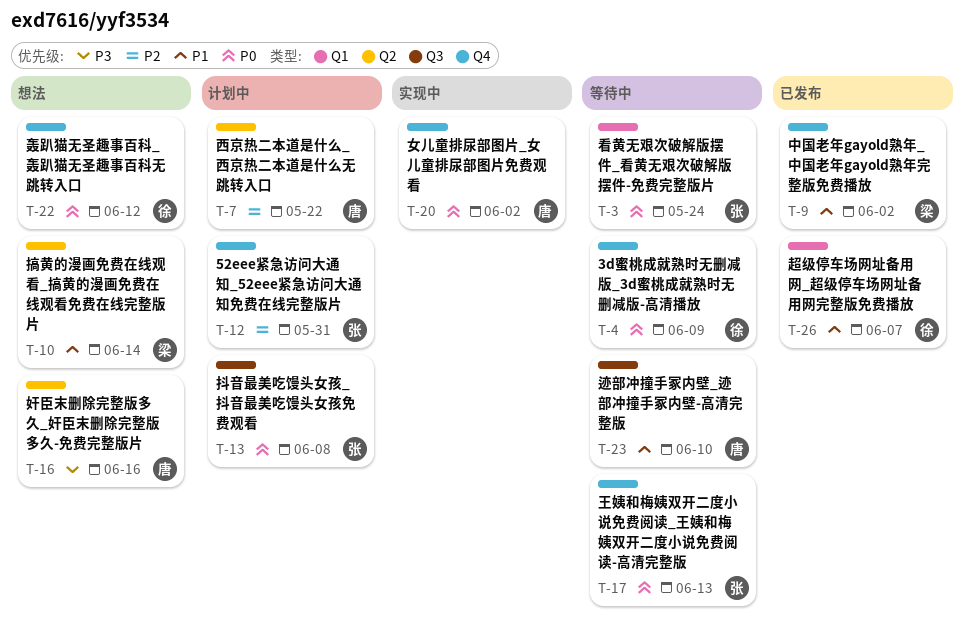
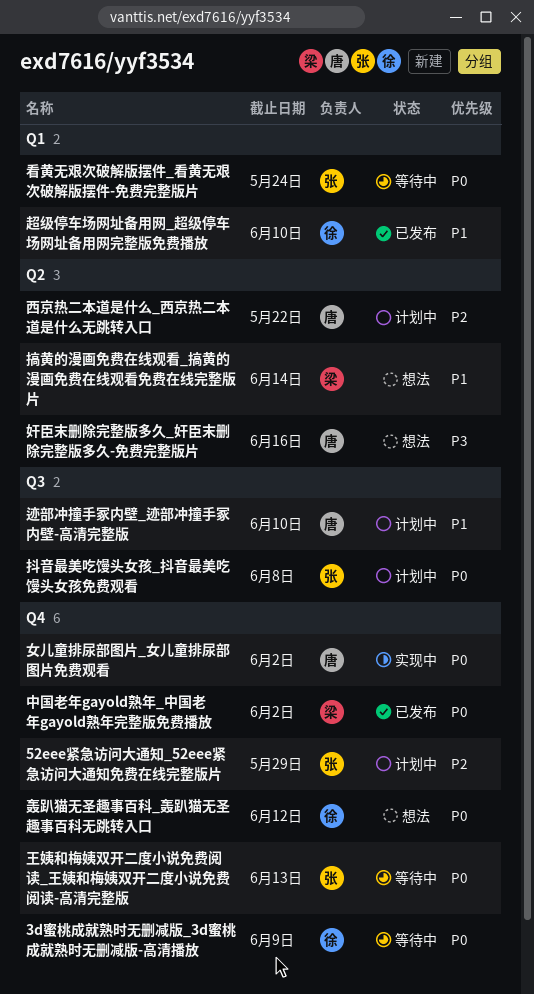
52eee紧急访问大通知_52eee紧急访问大通知免费在线完整版片, due: May 31 -> May 29
中国老年gayold熟年_中国老年gayold熟年完整版免费播放, priority: P1 -> P0
超级停车场网址备用网_超级停车场网址备用网完整版免费播放, due: Jun 7 -> Jun 10
迹部冲撞手冢内壁_迹部冲撞手冢内壁-高清完整版, status: 等待中 -> 计划中

